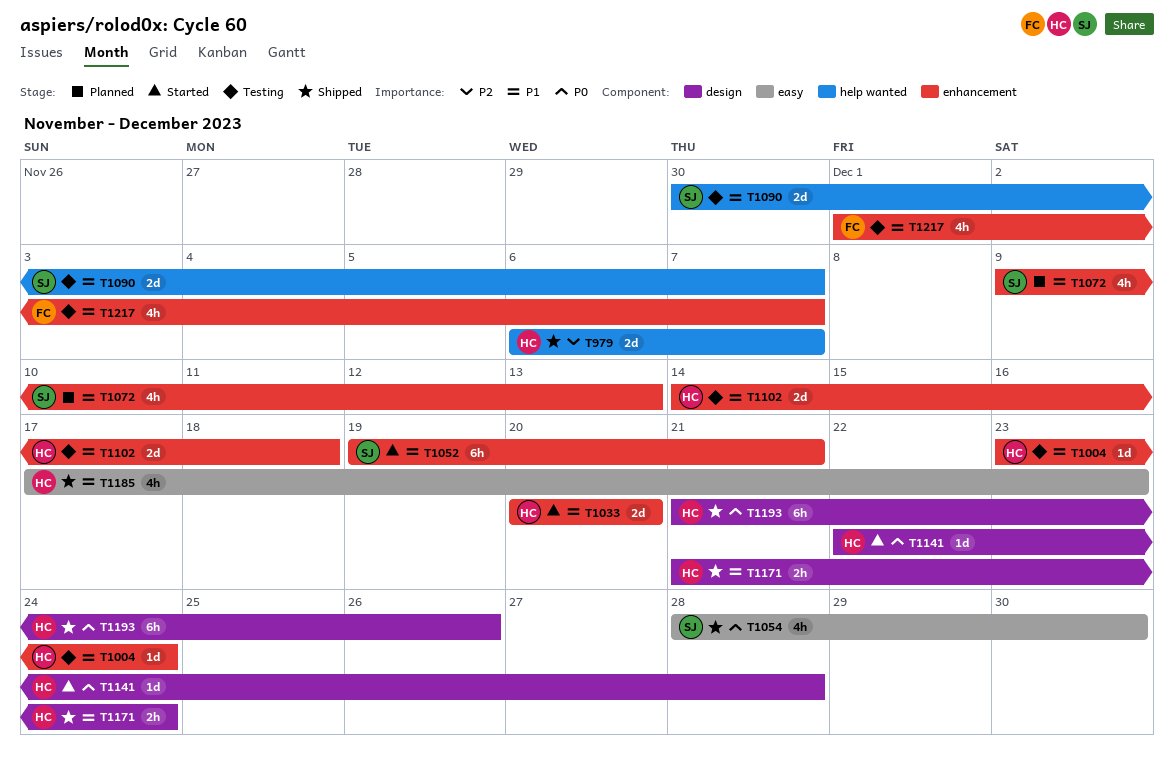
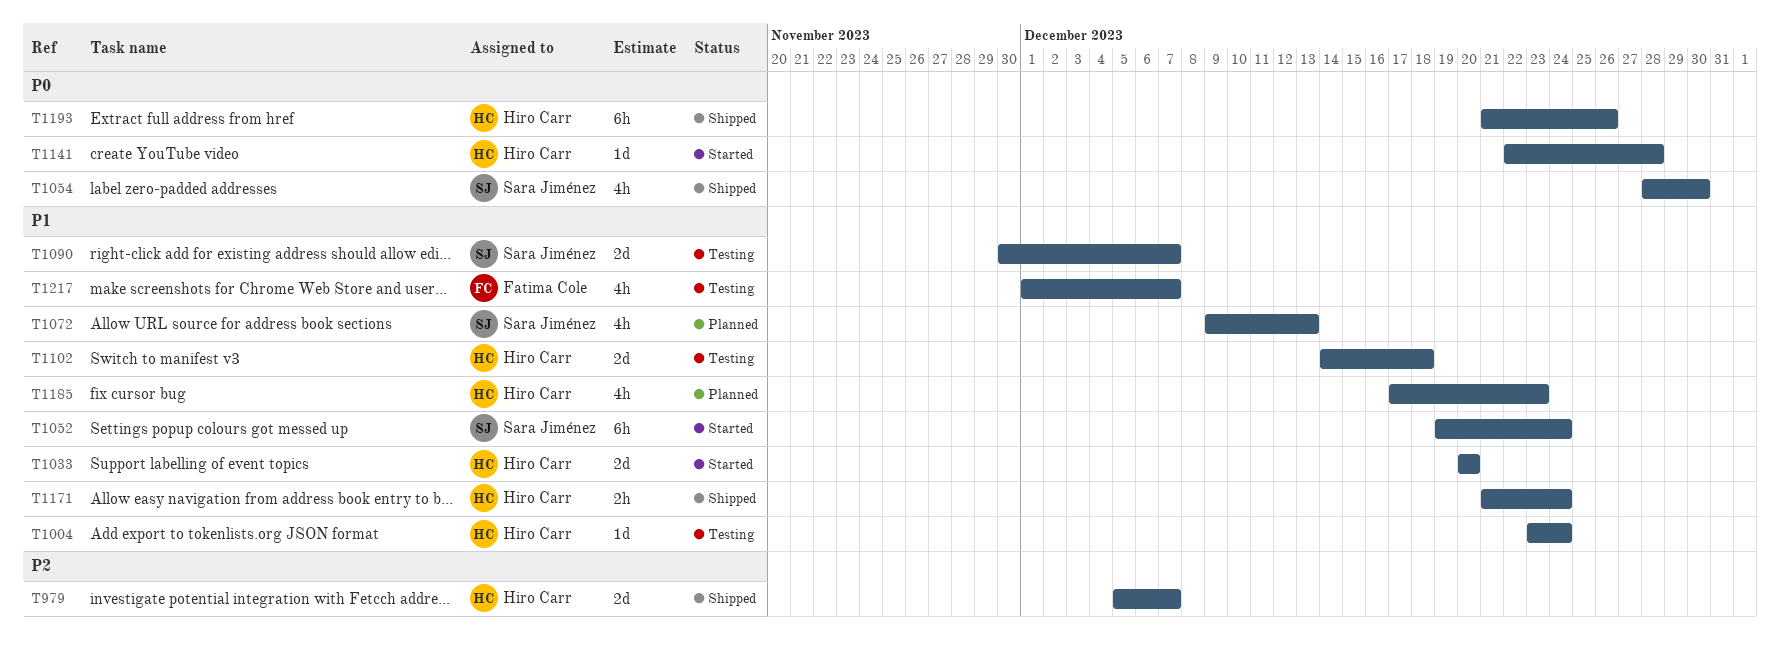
T979, start: Dec 6 -> Dec 5
T1052, due: Dec 21 -> Dec 24
T1185, status: Shipped -> Planned

